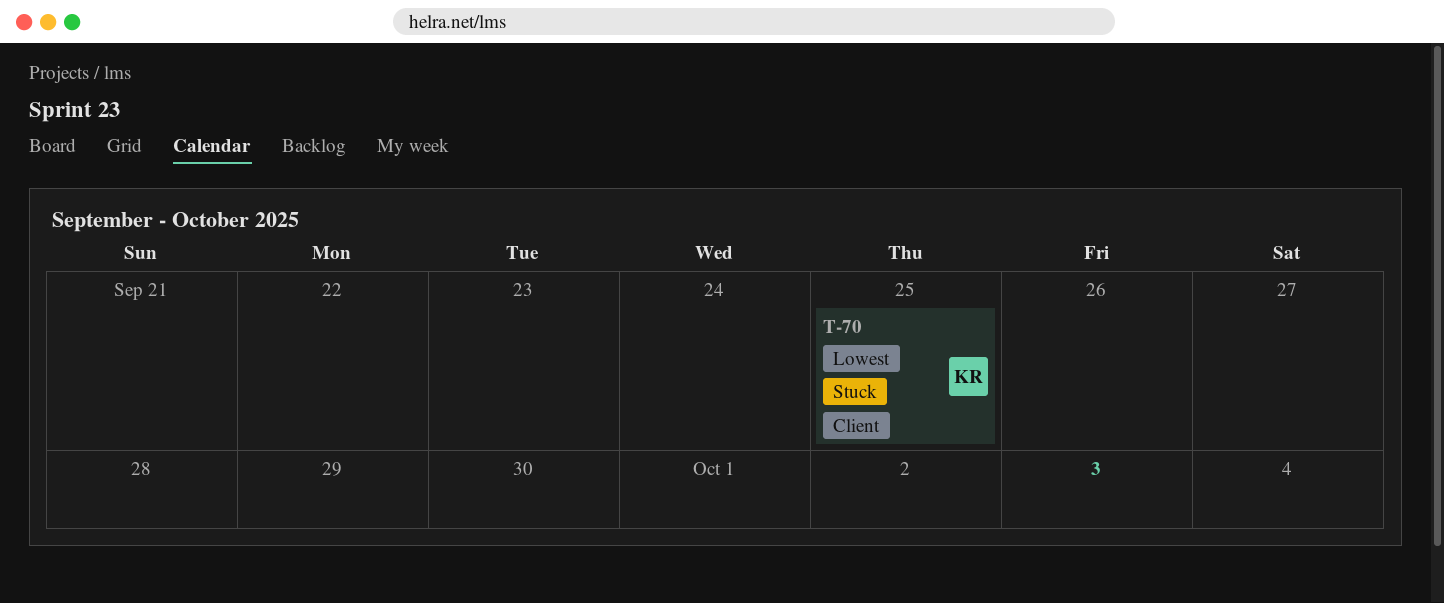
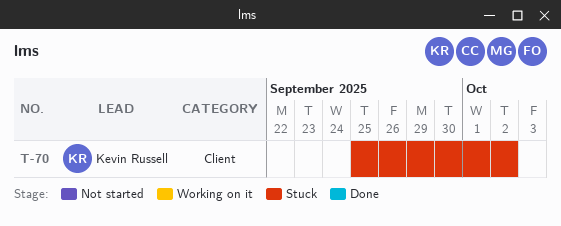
T-70, due: Sep 25 -> Oct 2

